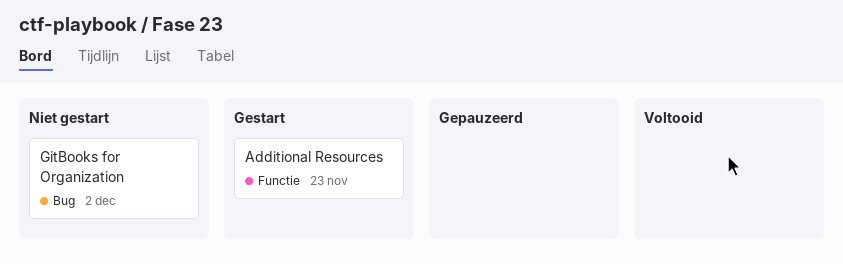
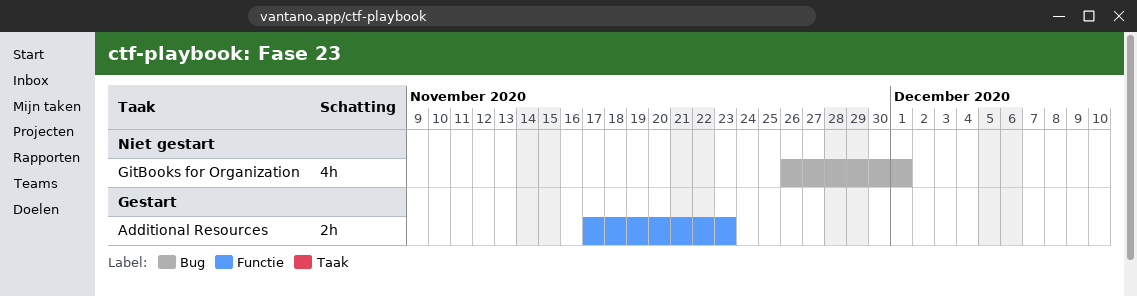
GitBooks for Organization, due: Dec 2 -> Dec 1

